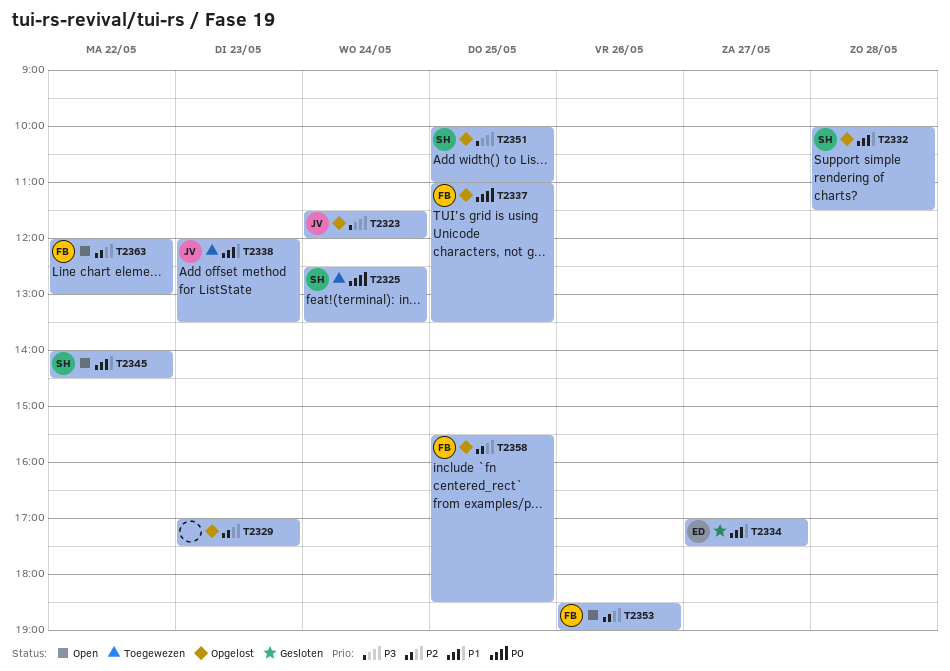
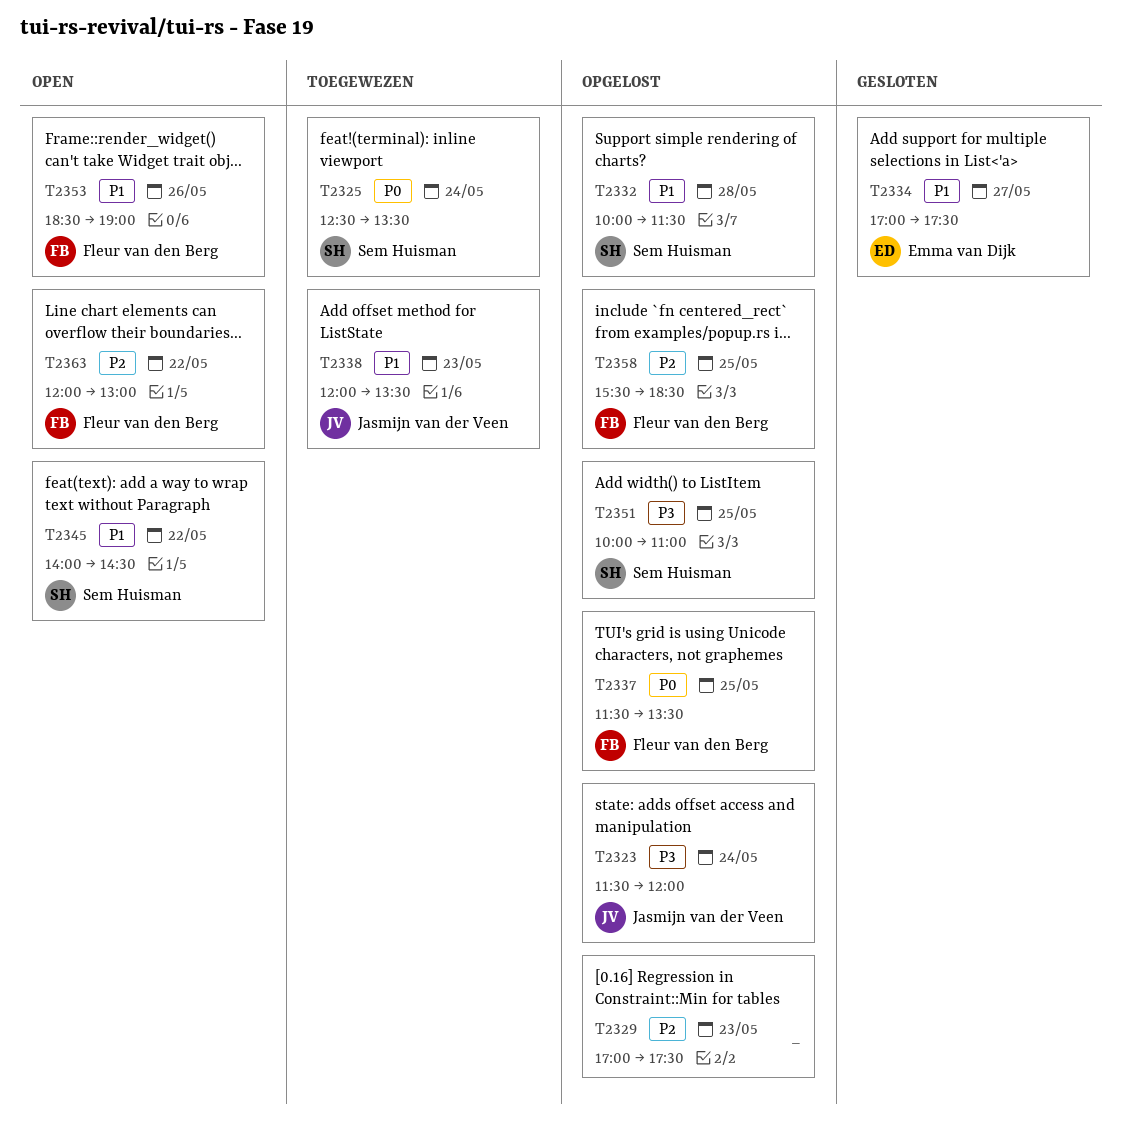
T2337, begins: 11:00 -> 11:30
T2353, priority: P2 -> P1

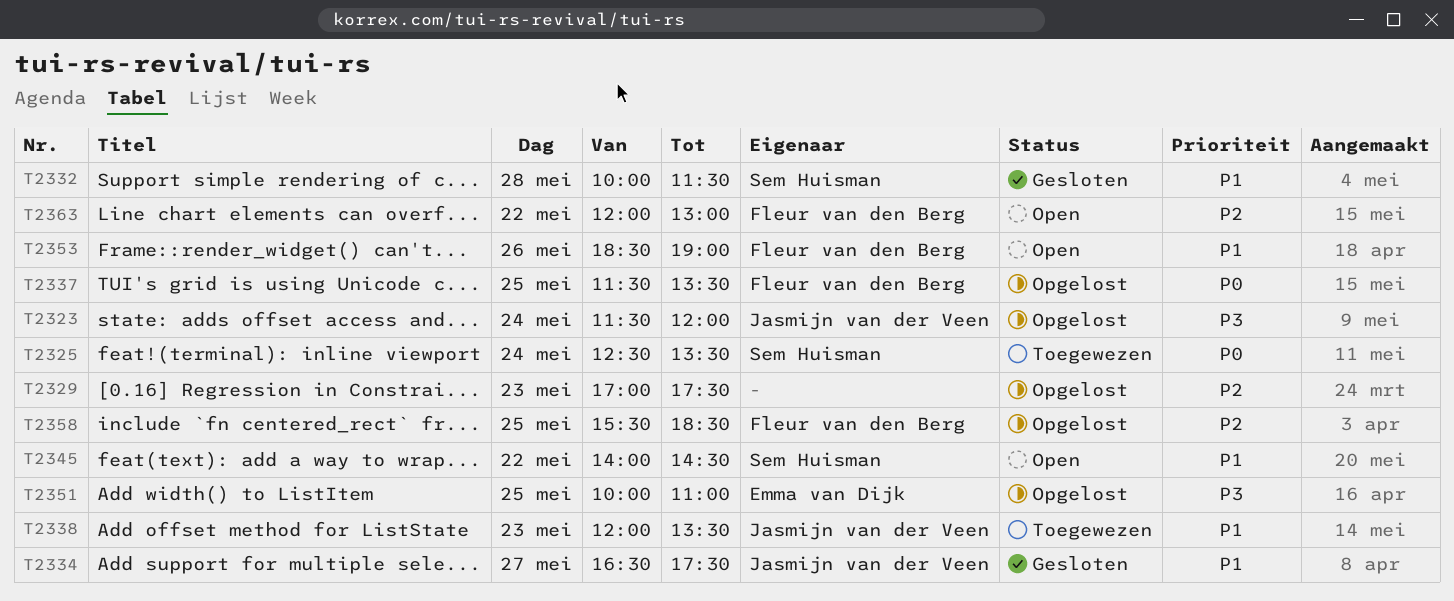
T2332, status: Opgelost -> Gesloten
T2334, owner: Emma van Dijk -> Jasmijn van der Veen
T2334, begins: 17:00 -> 16:30
T2351, owner: Sem Huisman -> Emma van Dijk

